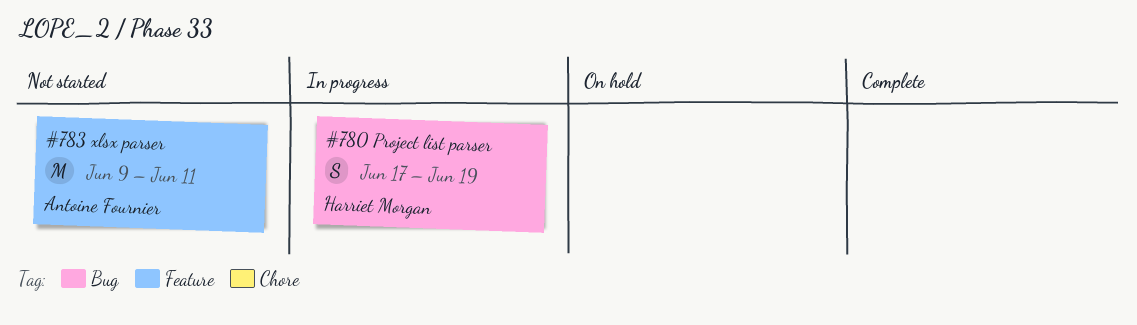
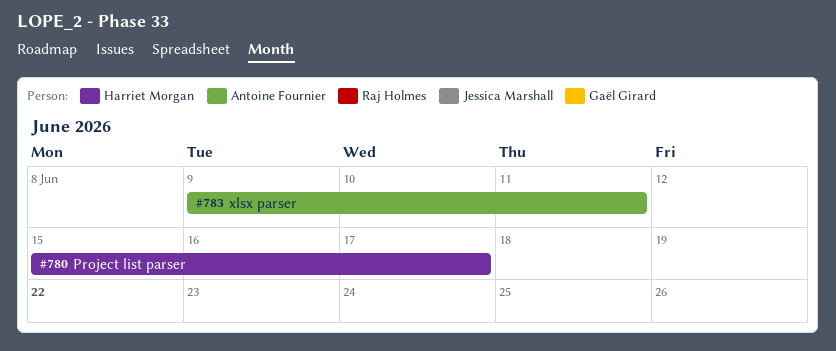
#780, start: Jun 17 -> Jun 15
#780, due: Jun 19 -> Jun 17

